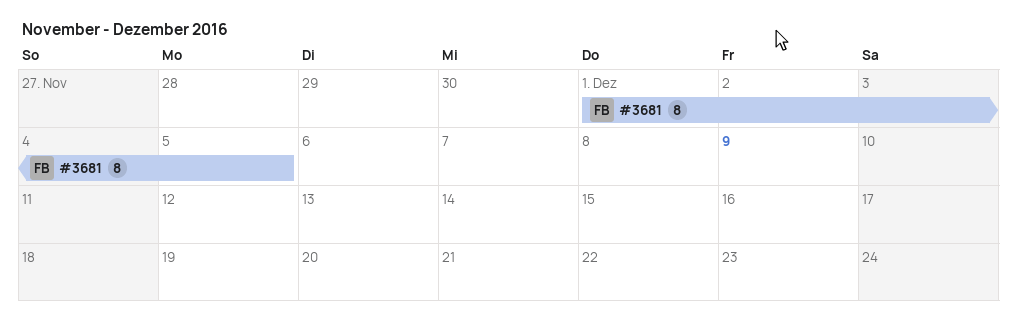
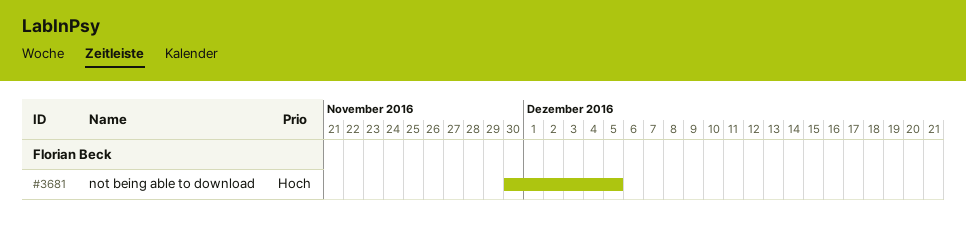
#3681, start: Dec 1 -> Nov 30

